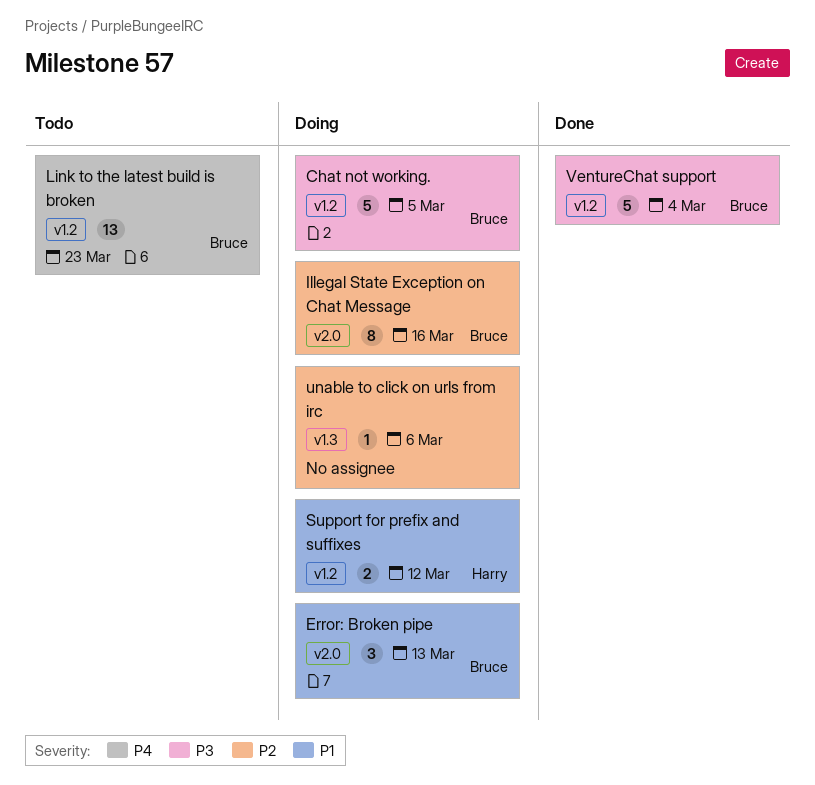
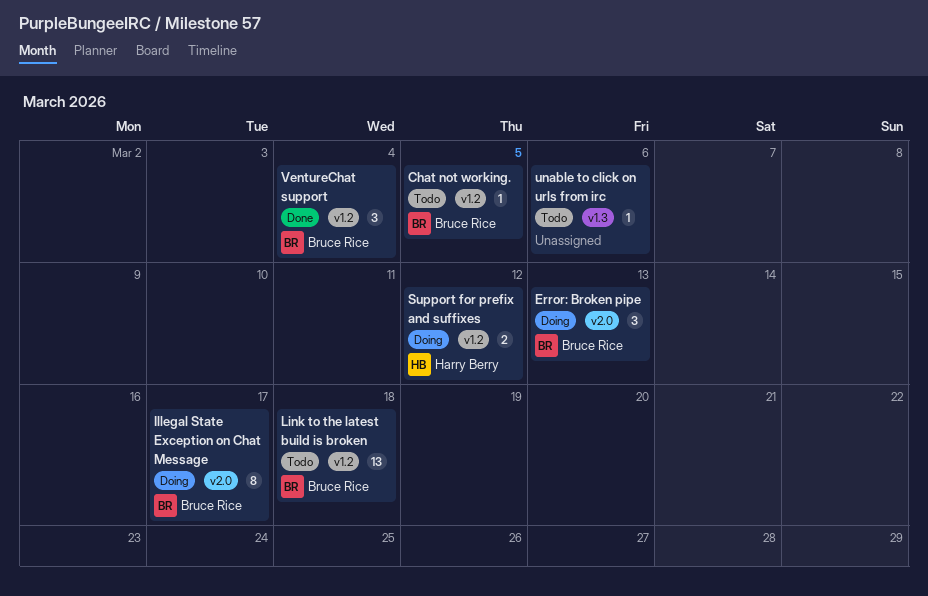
Chat not working., status: Doing -> Todo
Chat not working., estimate: 5 -> 1
Illegal State Exception on Chat Message, due: Mar 16 -> Mar 17
Link to the latest build is broken, due: Mar 23 -> Mar 18
unable to click on urls from irc, status: Doing -> Todo
VentureChat support, estimate: 5 -> 3

